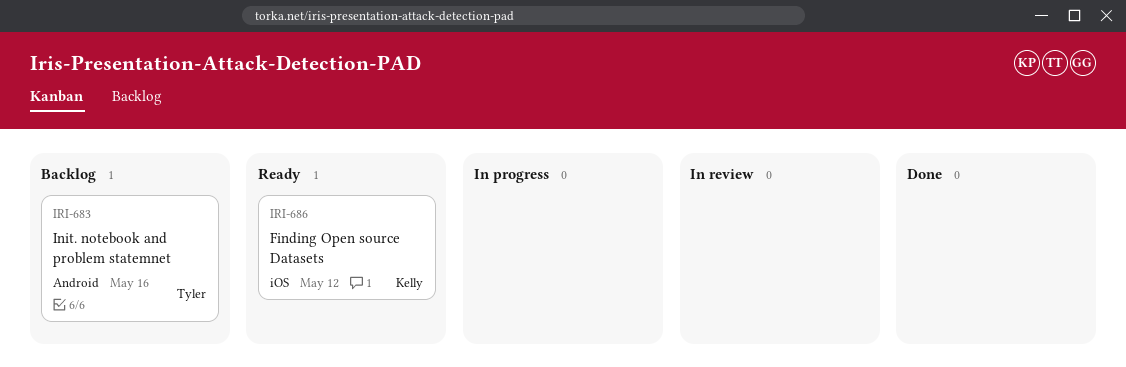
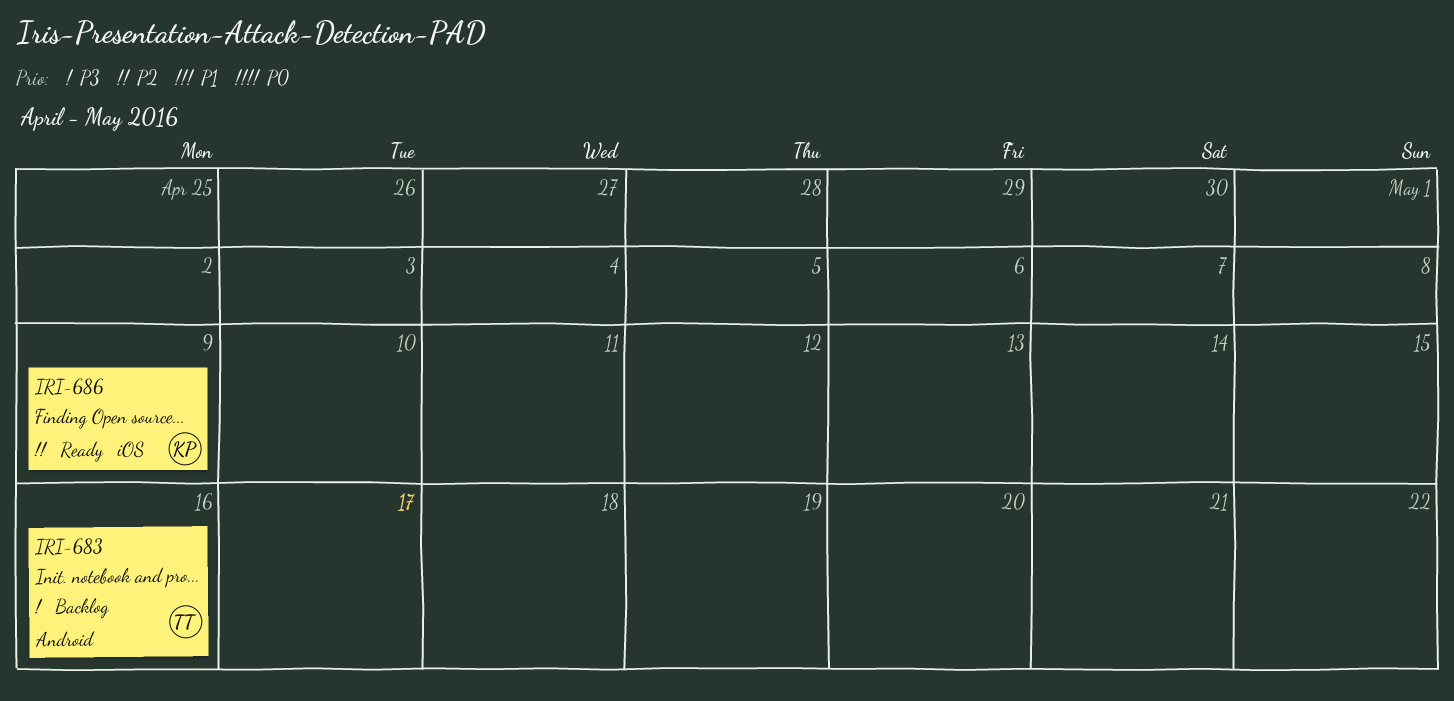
IRI-686, due: May 12 -> May 9

